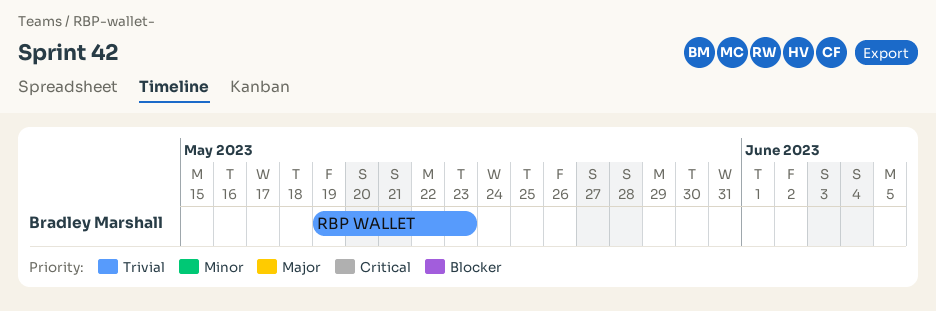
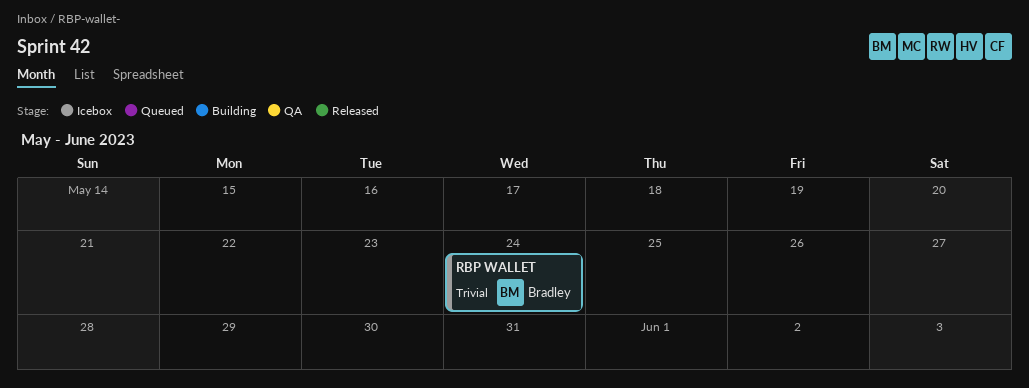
RBP WALLET, due: May 23 -> May 24

